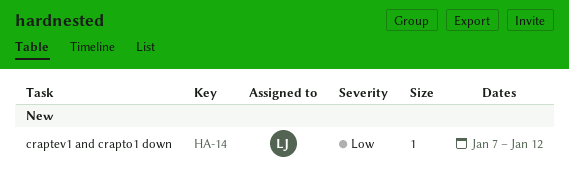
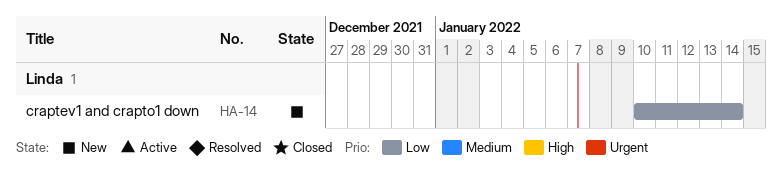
HA-14, start: Jan 7 -> Jan 10
HA-14, due: Jan 12 -> Jan 14

